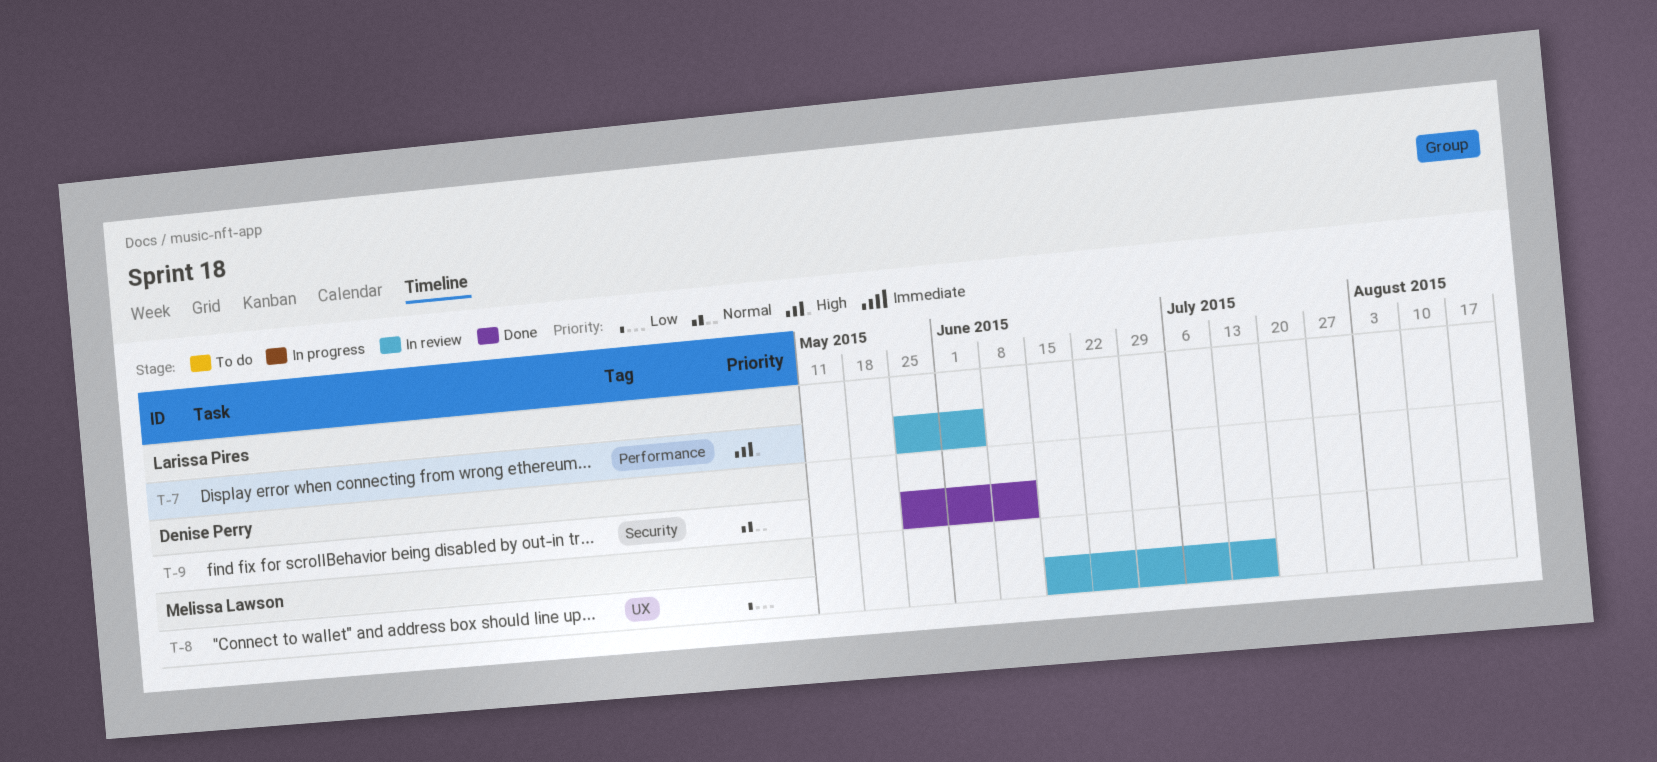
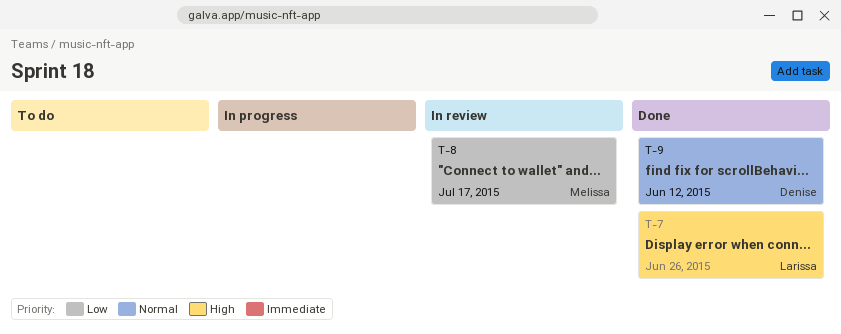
T-7, status: In review -> Done
T-7, due: Jun 5 -> Jun 26

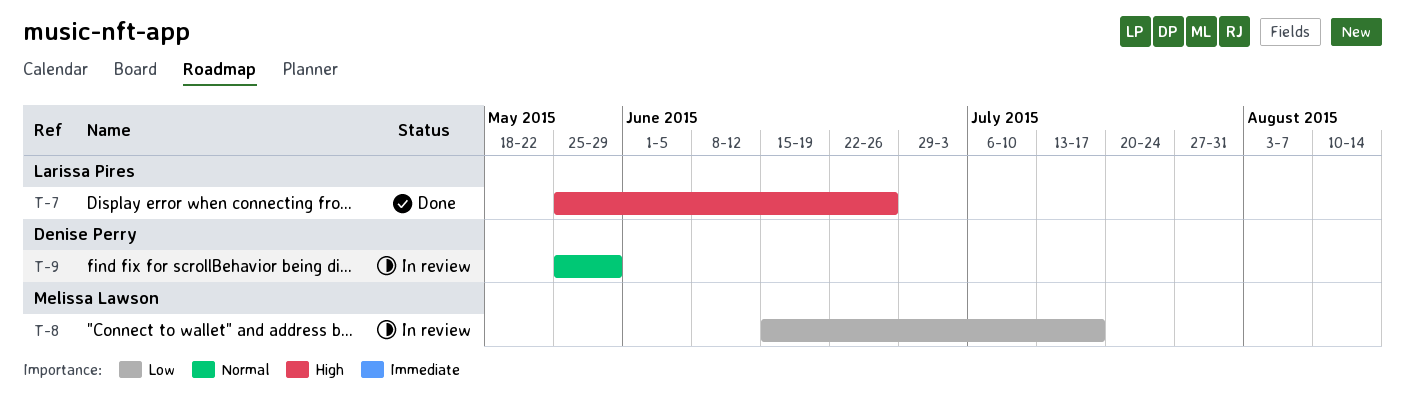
T-9, status: Done -> In review
T-9, due: Jun 12 -> May 29

